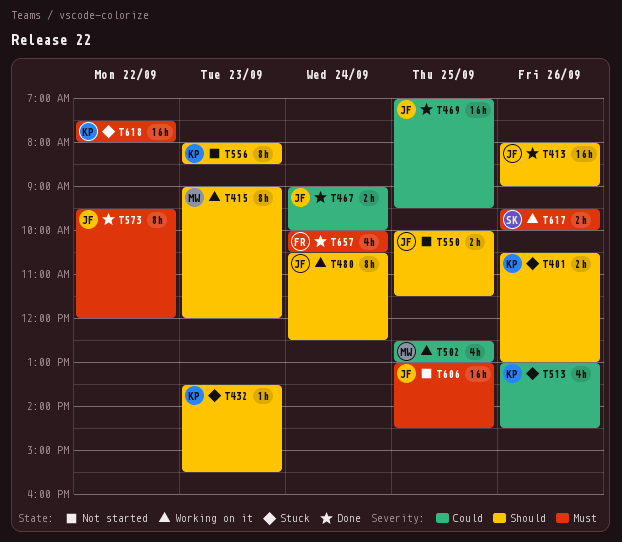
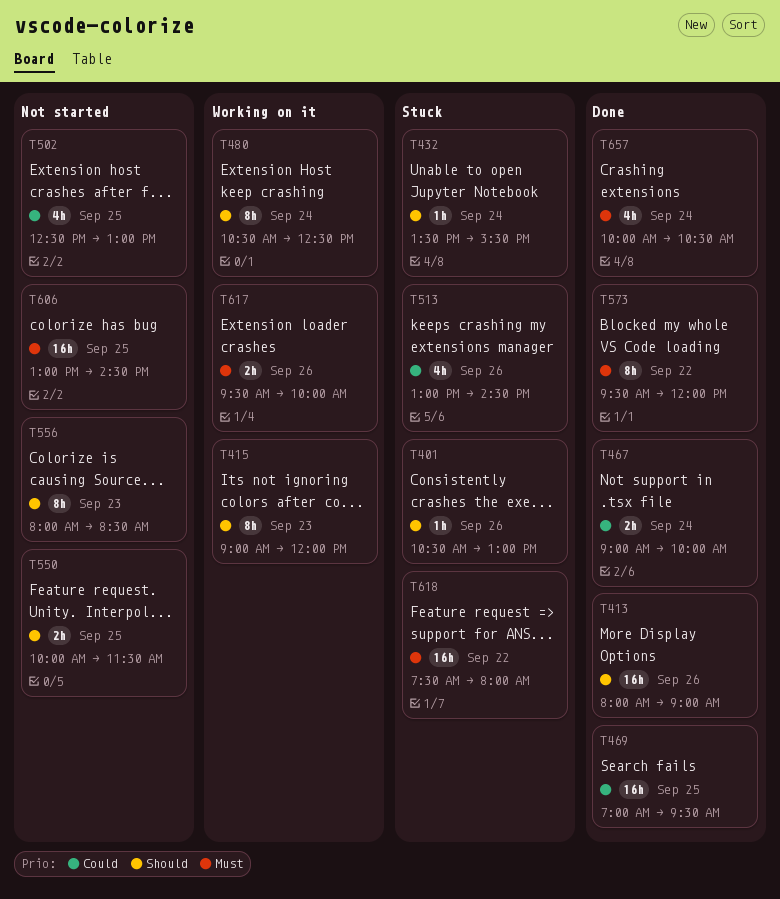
T401, estimate: 2h -> 1h
T432, day: Sep 23 -> Sep 24
T502, status: Working on it -> Not started

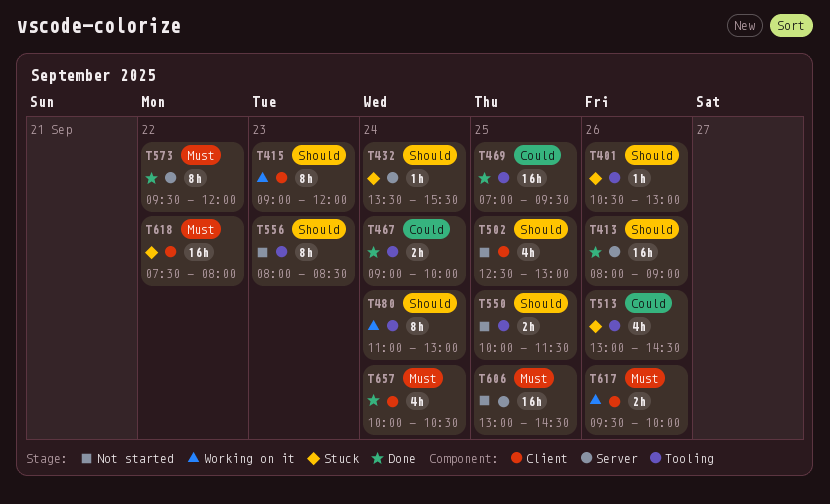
T480, begins: 10:30 -> 11:00
T480, ends: 12:30 -> 13:00
T502, priority: Could -> Should

